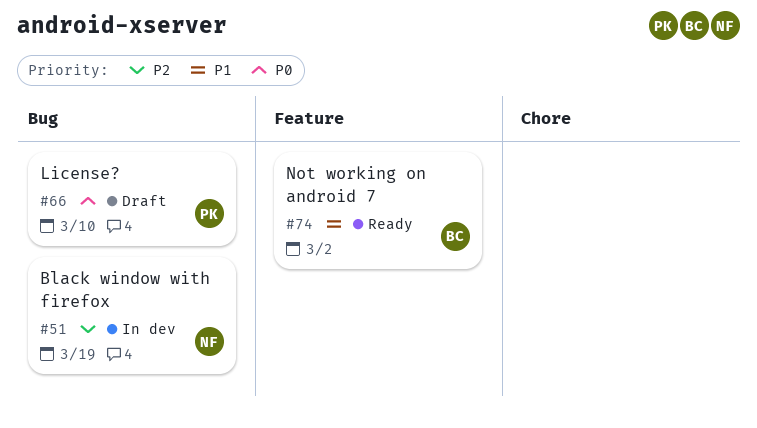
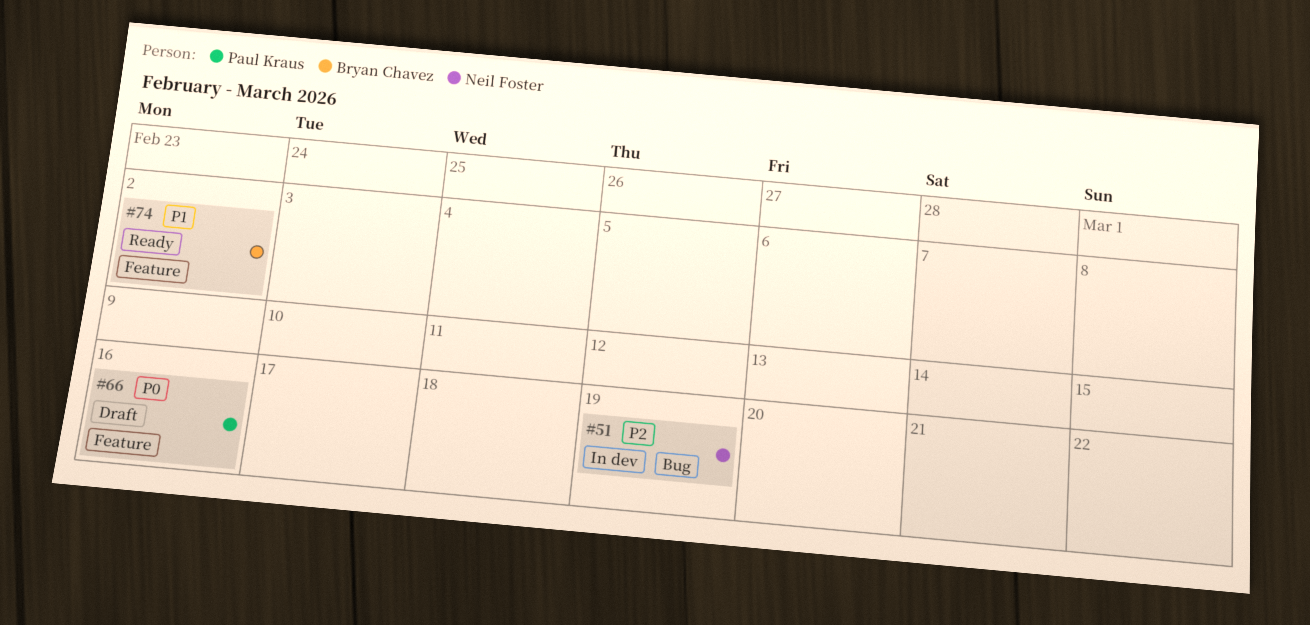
#66, label: Bug -> Feature
#66, due: Mar 10 -> Mar 16

